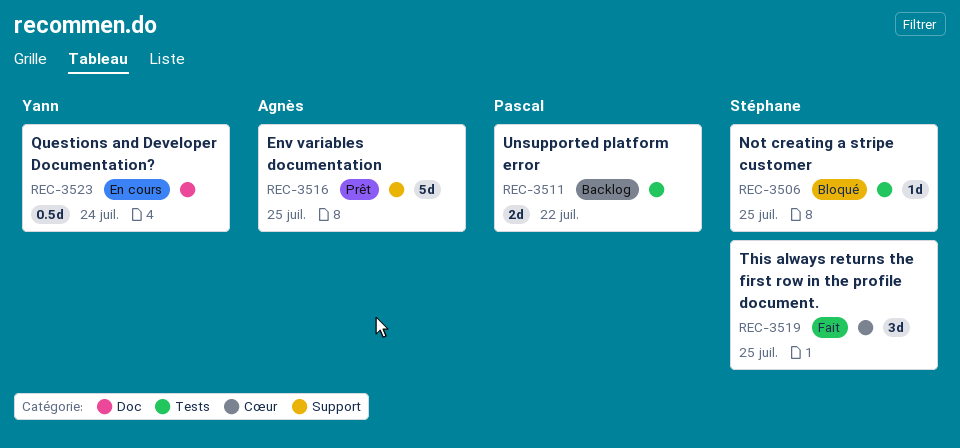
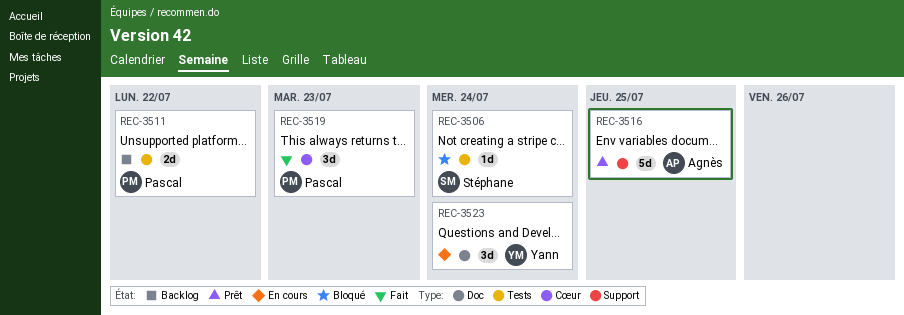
REC-3506, due: Jul 25 -> Jul 24
REC-3519, owner: Stéphane -> Pascal
REC-3519, due: Jul 25 -> Jul 23
REC-3523, estimate: 0.5d -> 3d

